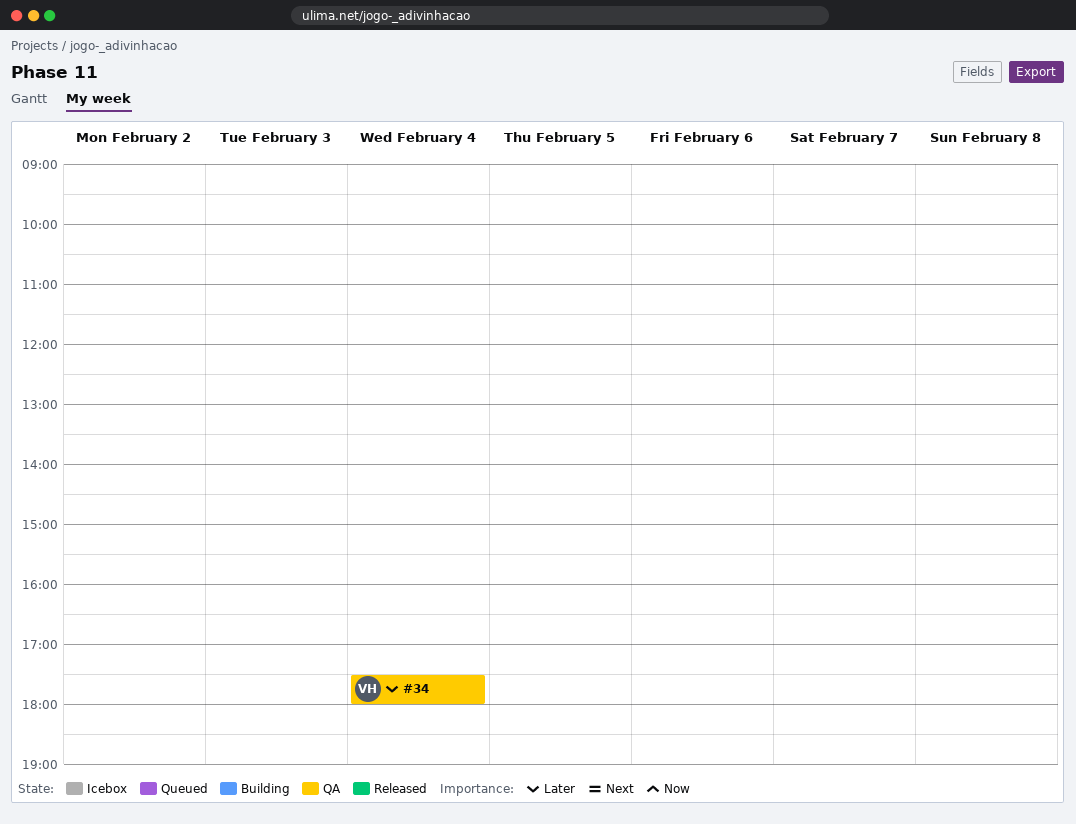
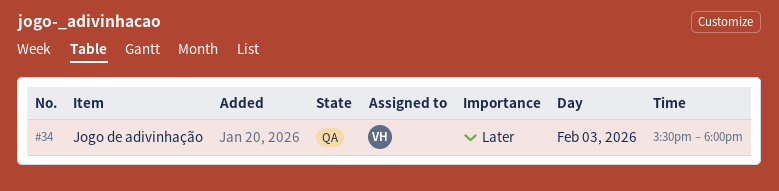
#34, day: Feb 4 -> Feb 3
#34, begins: 17:30 -> 15:30

